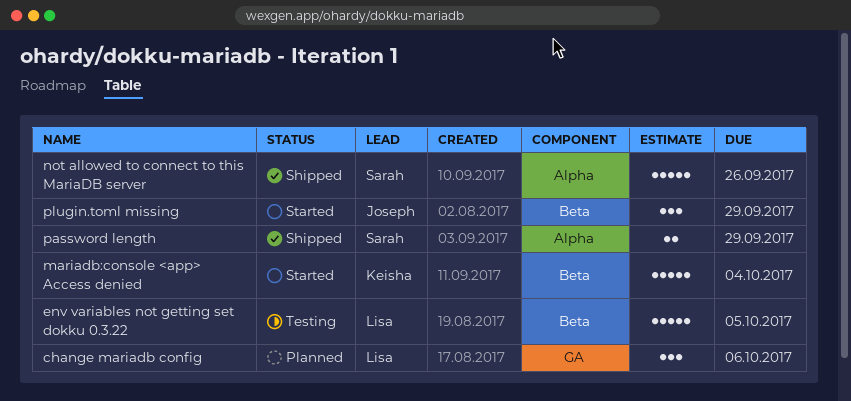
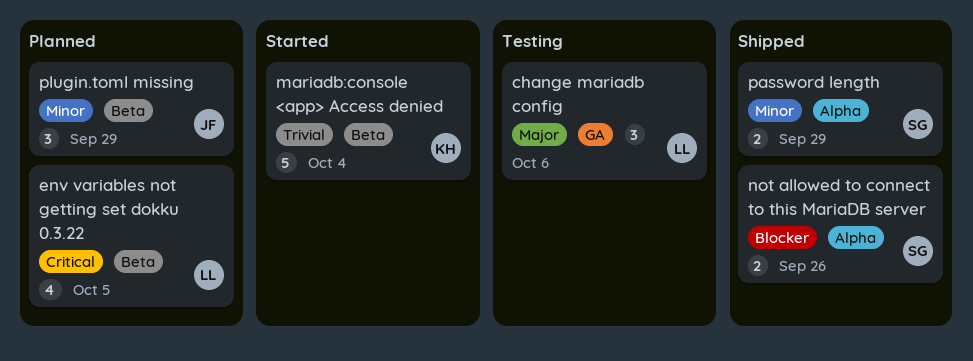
change mariadb config, status: Planned -> Testing
env variables not getting set dokku 0.3.22, status: Testing -> Planned
env variables not getting set dokku 0.3.22, estimate: 5 -> 4
not allowed to connect to this MariaDB server, estimate: 5 -> 2
plugin.toml missing, status: Started -> Planned

